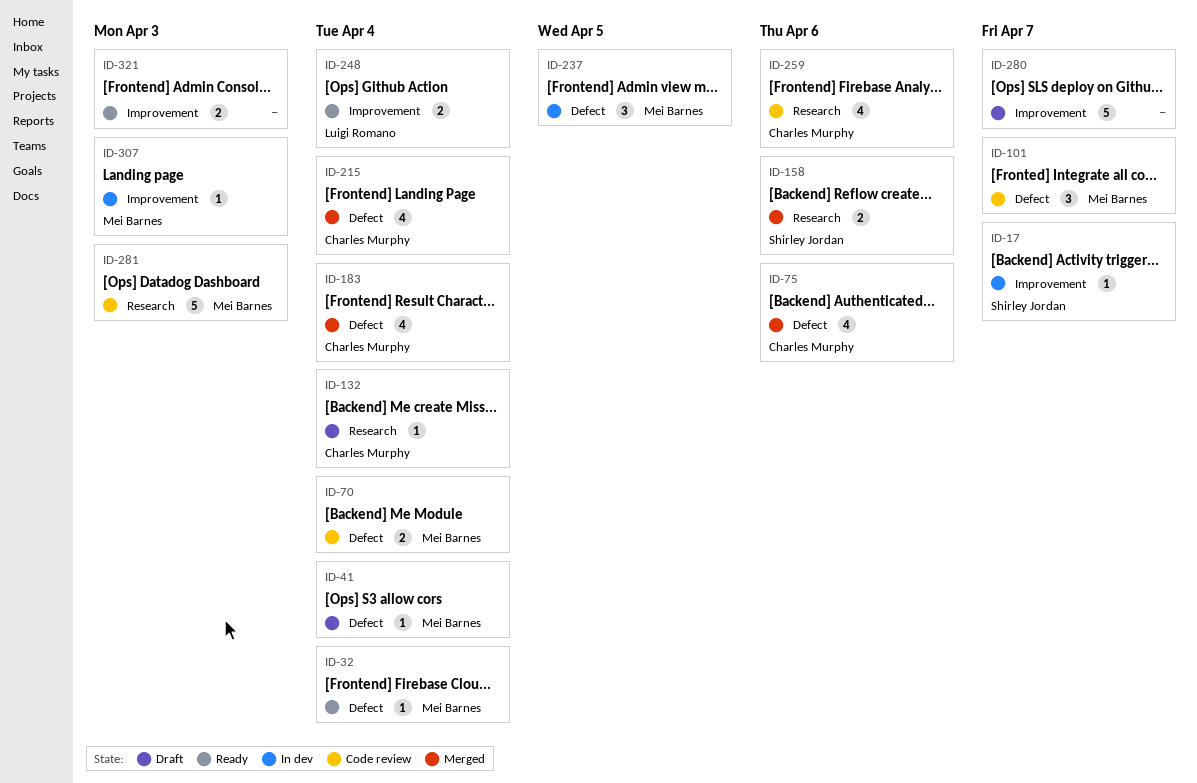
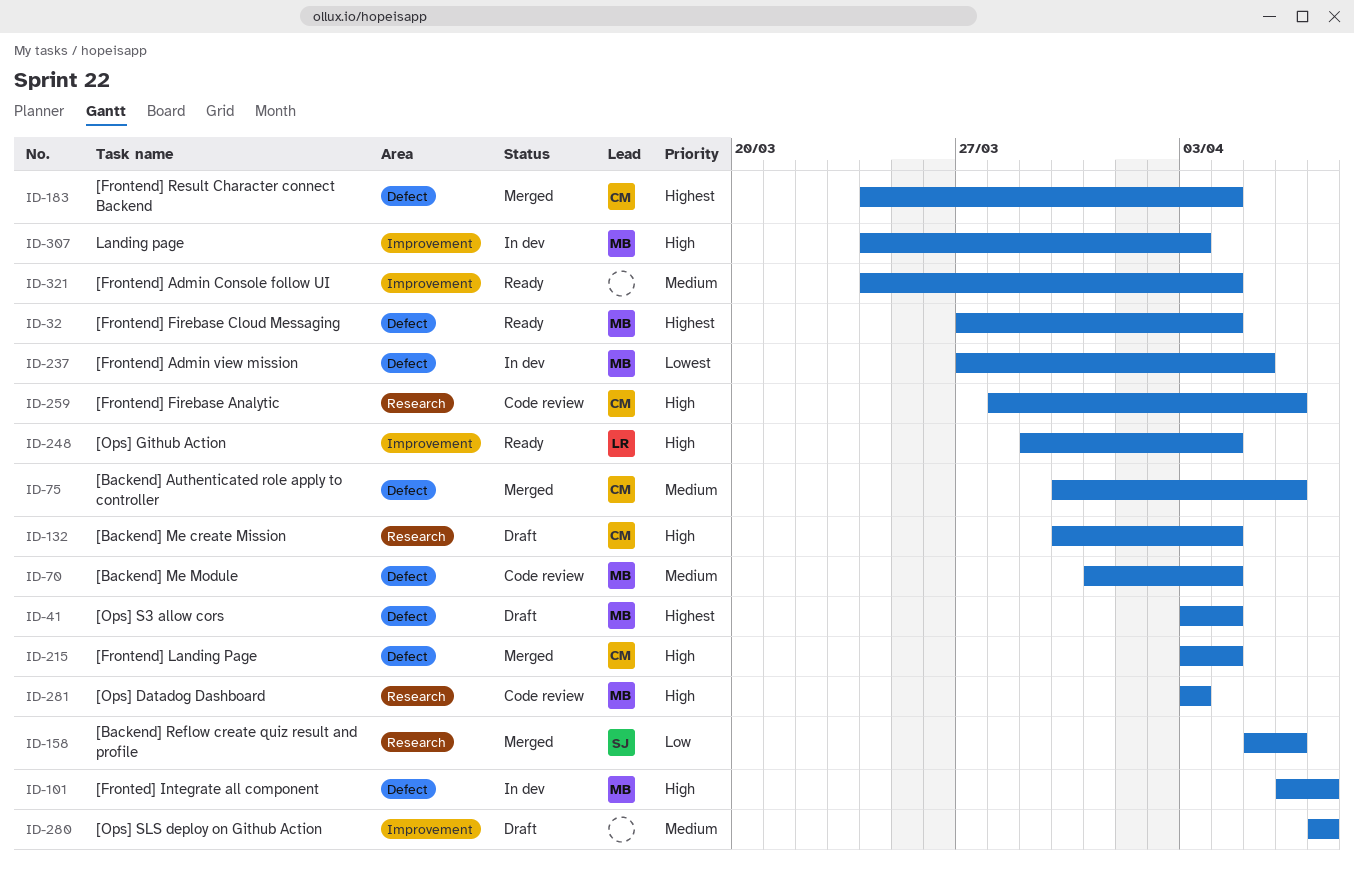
ID-17: present -> none
ID-101, status: Code review -> In dev
ID-321, due: Apr 3 -> Apr 4

